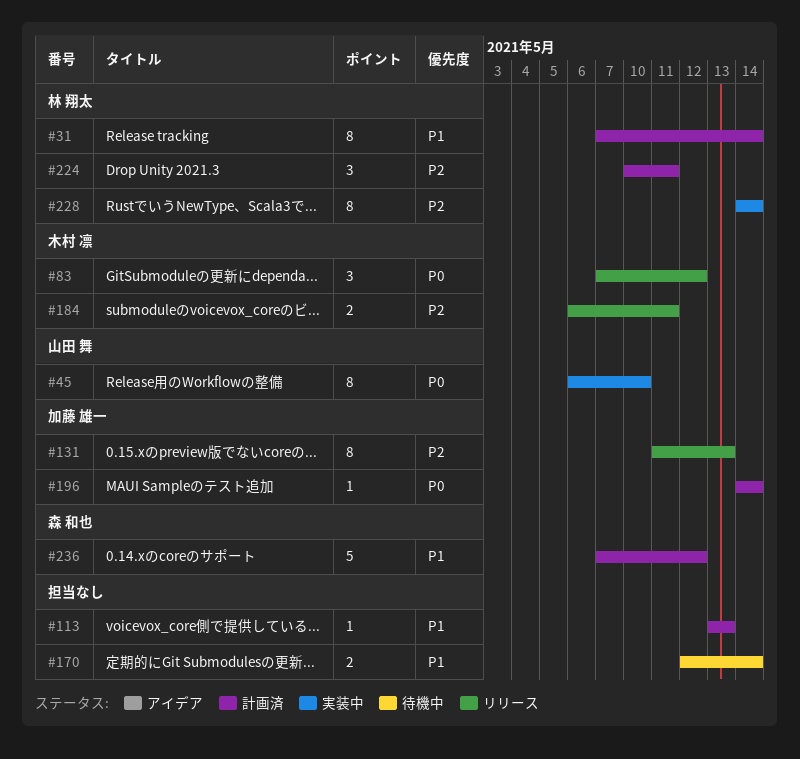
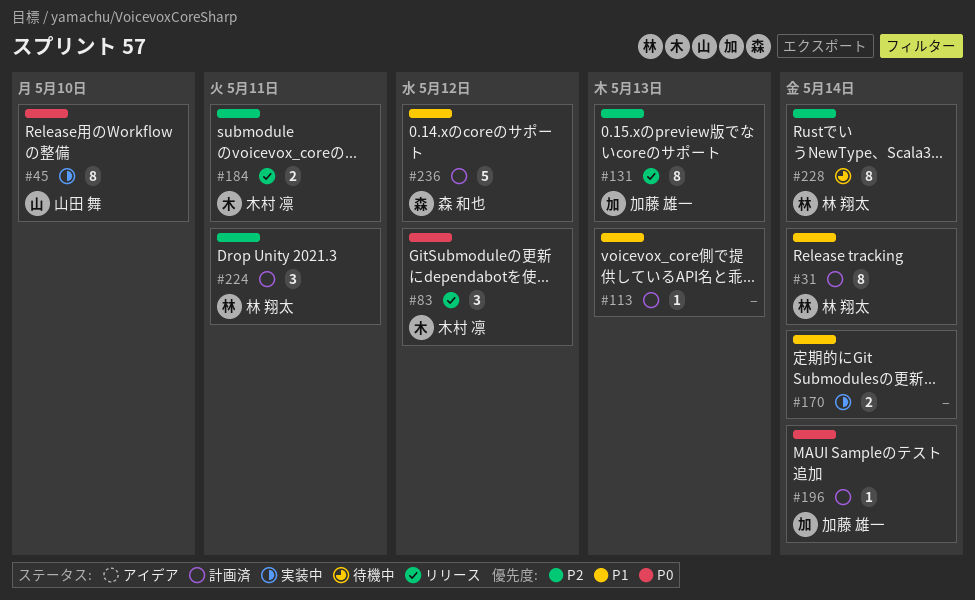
#170, status: 待機中 -> 実装中
#228, status: 実装中 -> 待機中

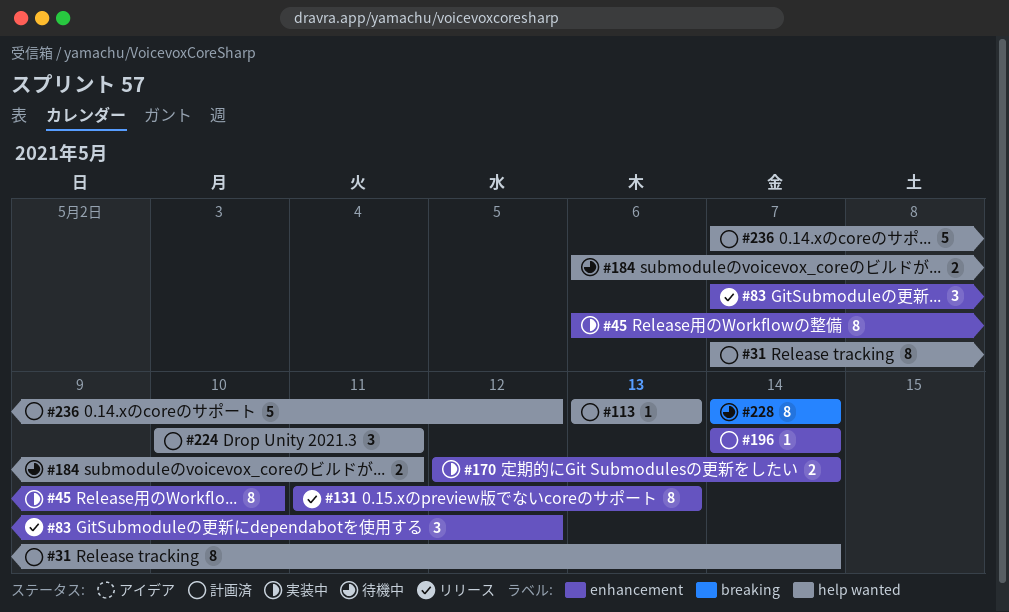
#184, status: リリース -> 待機中

